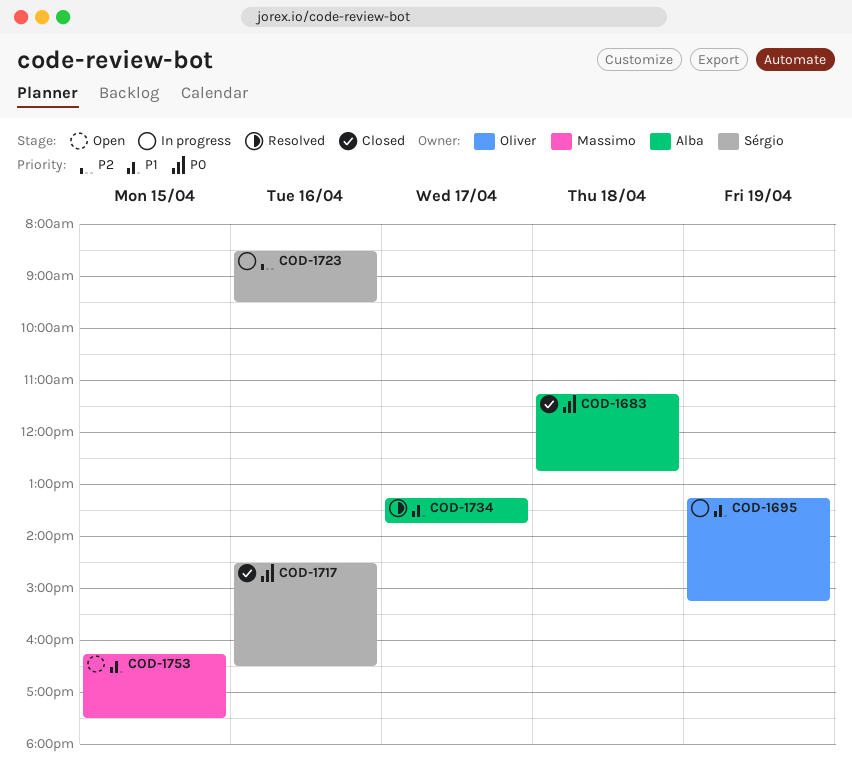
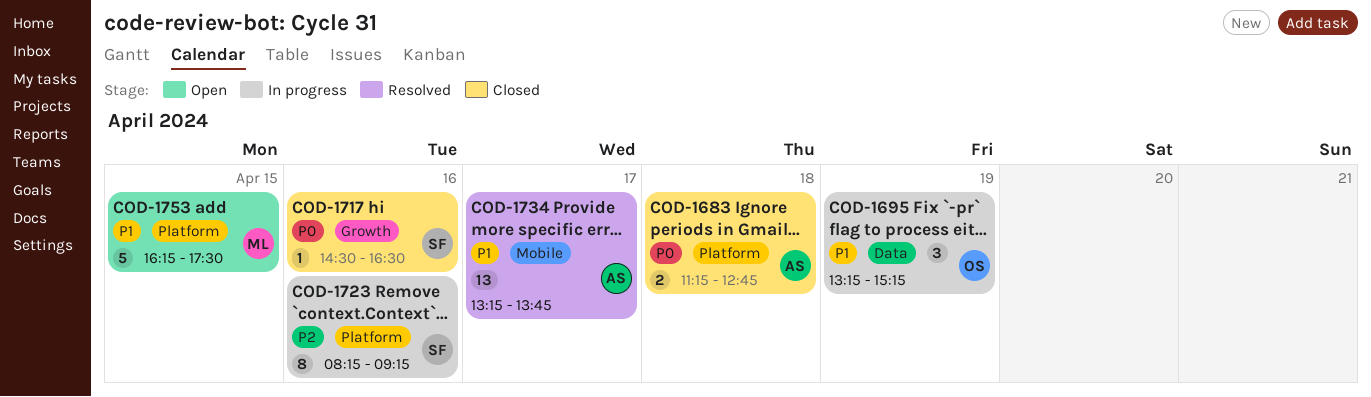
COD-1723, begins: 08:30 -> 08:15
COD-1723, ends: 09:30 -> 09:15

